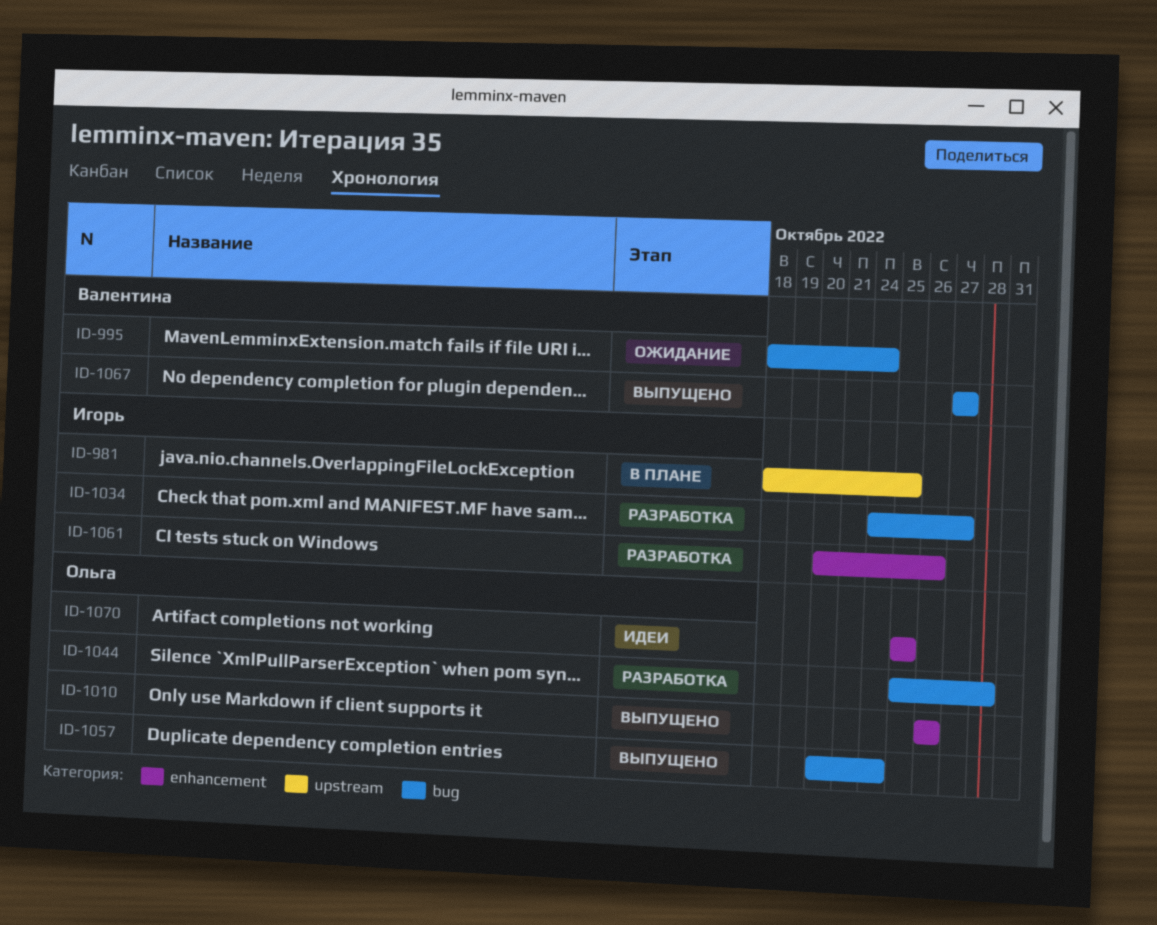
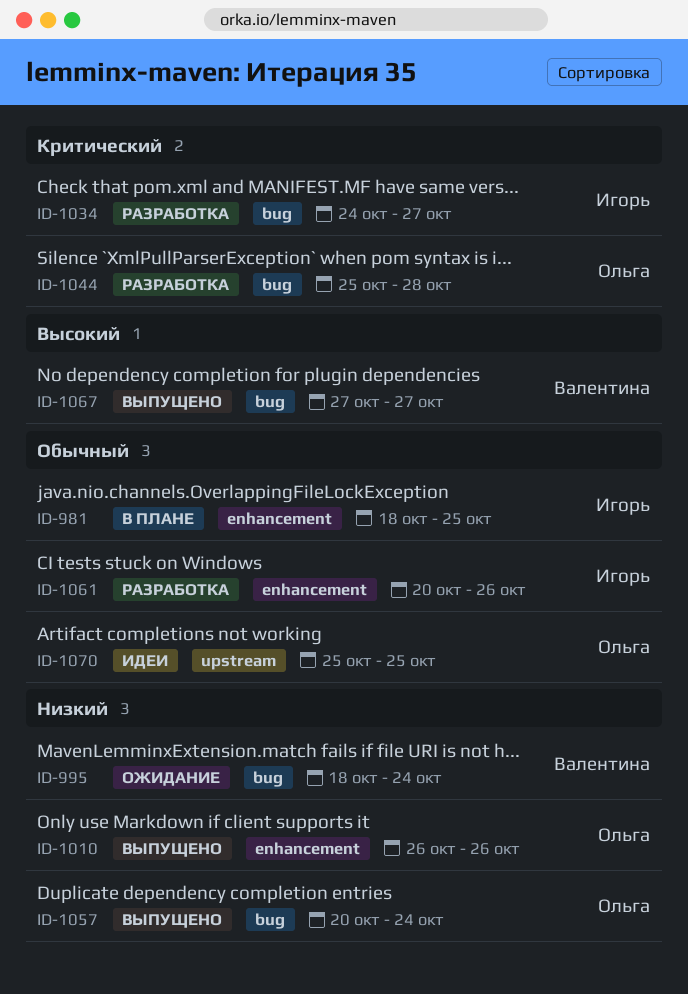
ID-981, label: upstream -> enhancement
ID-1070, label: enhancement -> upstream

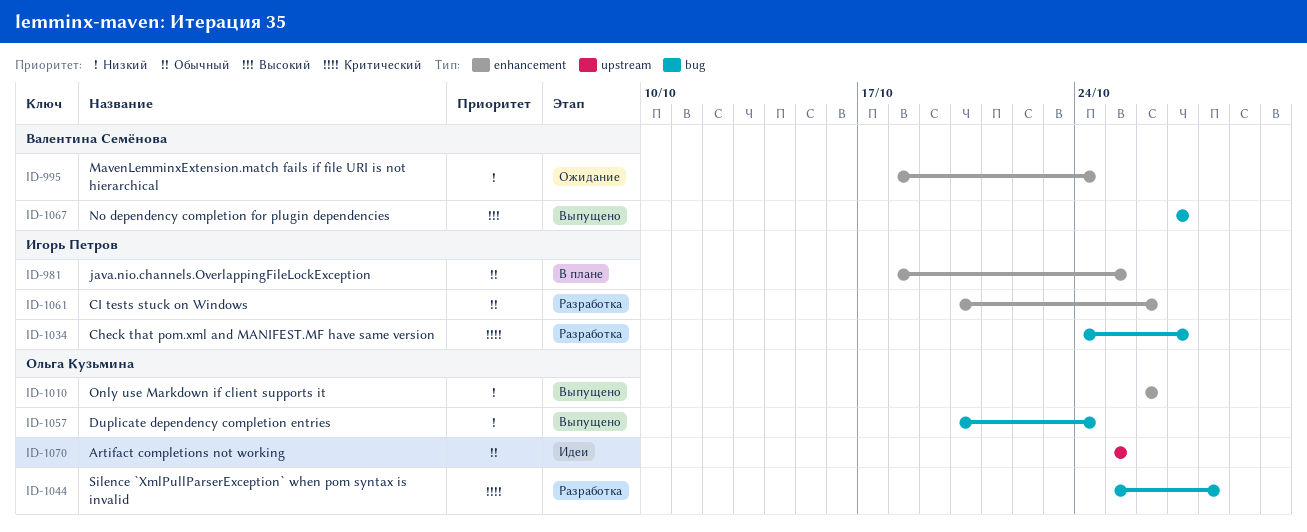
ID-995, label: bug -> enhancement

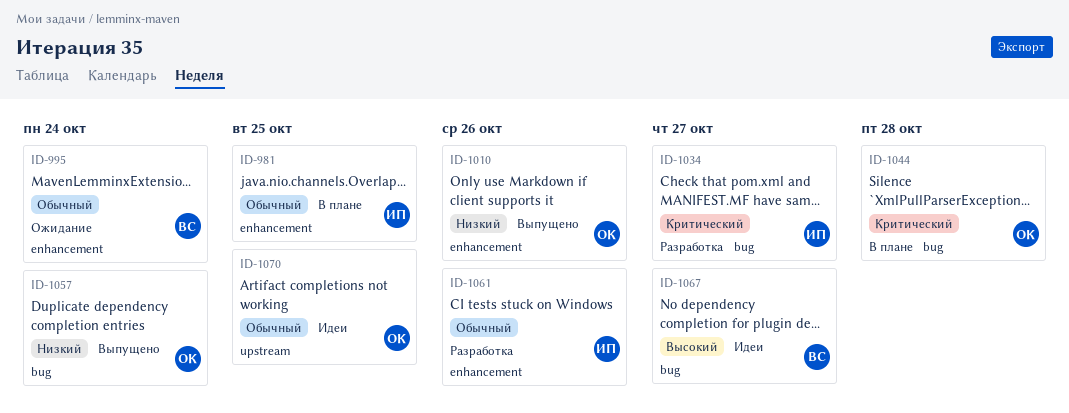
ID-995, priority: Низкий -> Обычный
ID-1044, status: Разработка -> В плане
ID-1067, status: Выпущено -> Идеи

